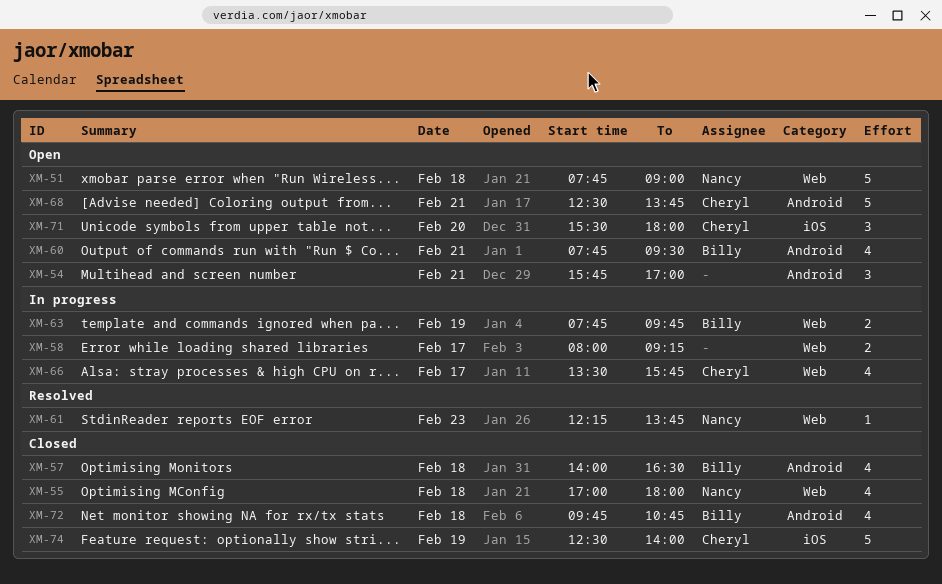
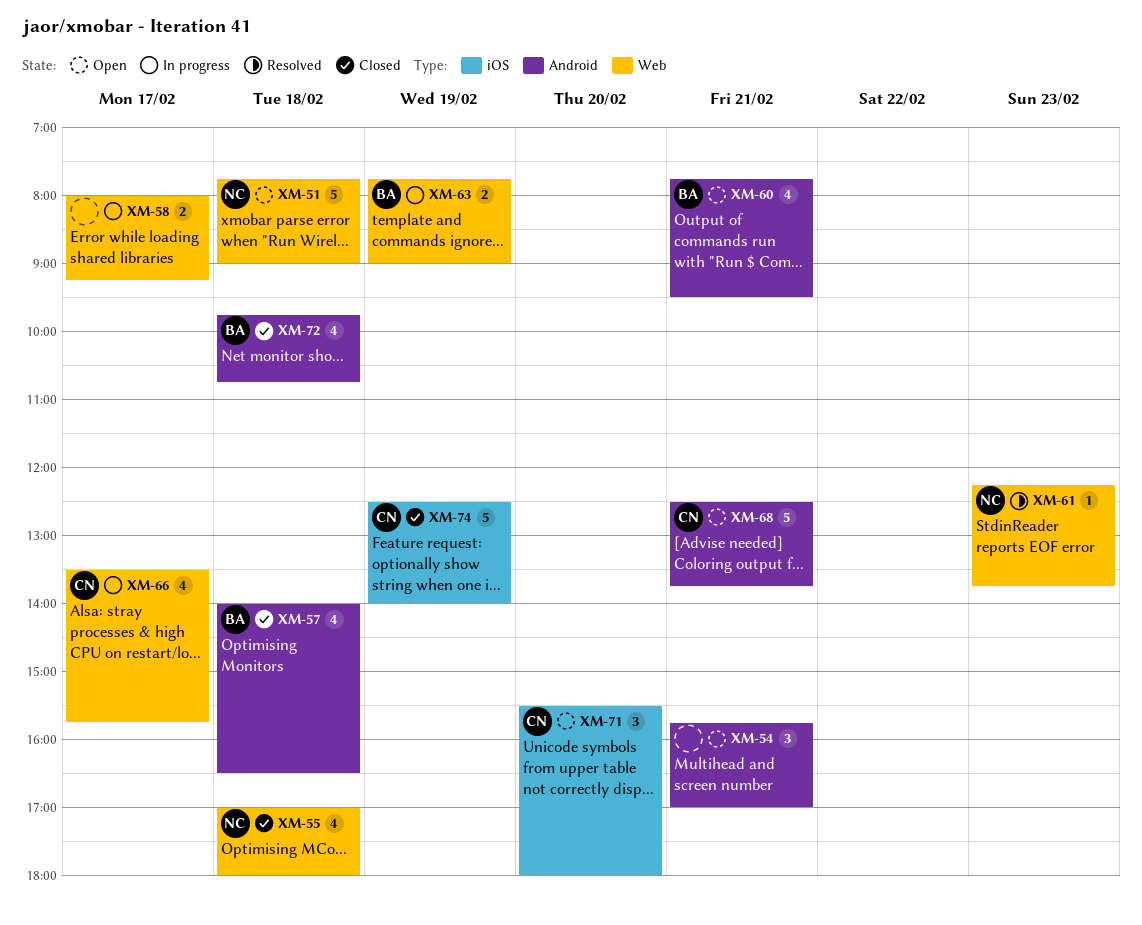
XM-63, ends: 09:45 -> 09:00

